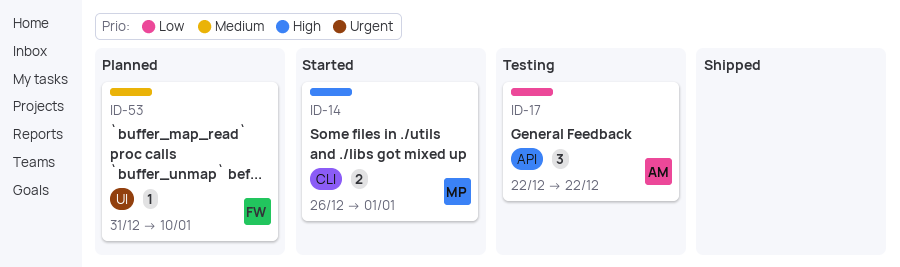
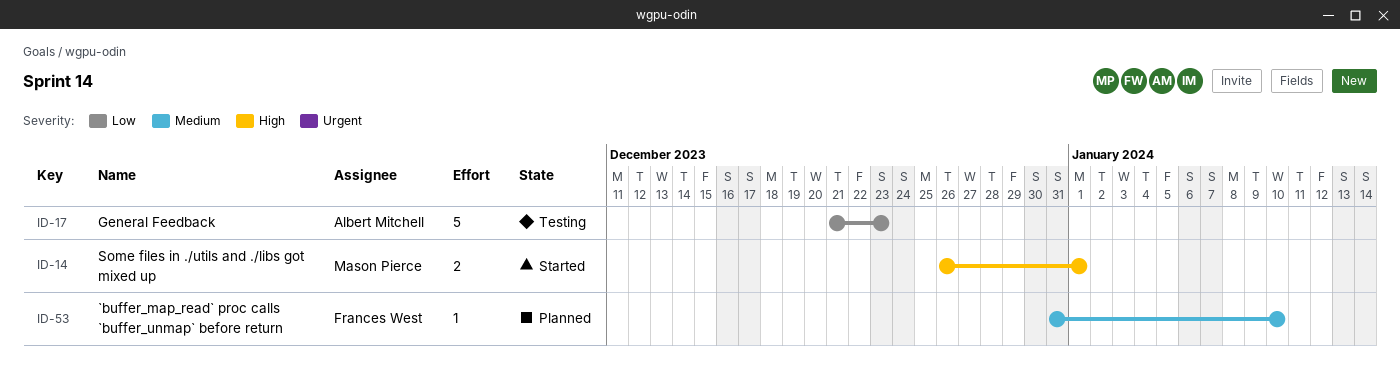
ID-17, estimate: 3 -> 5
ID-17, start: Dec 22 -> Dec 21
ID-17, due: Dec 22 -> Dec 23

